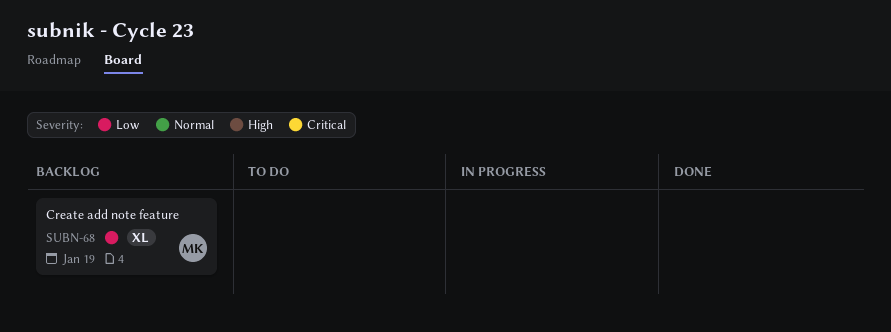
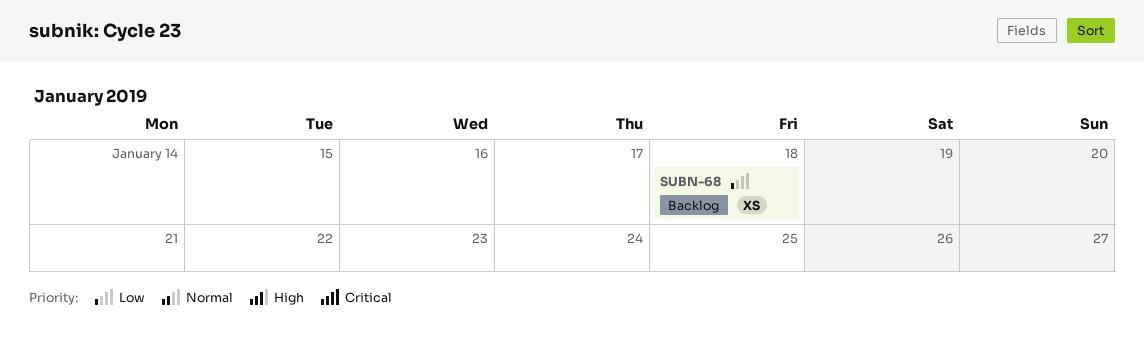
SUBN-68, estimate: XL -> XS
SUBN-68, due: Jan 19 -> Jan 18

